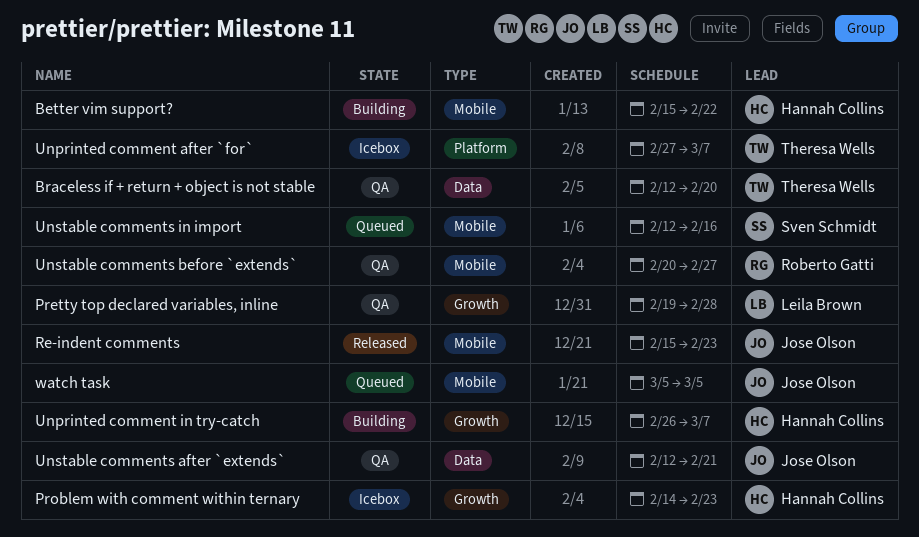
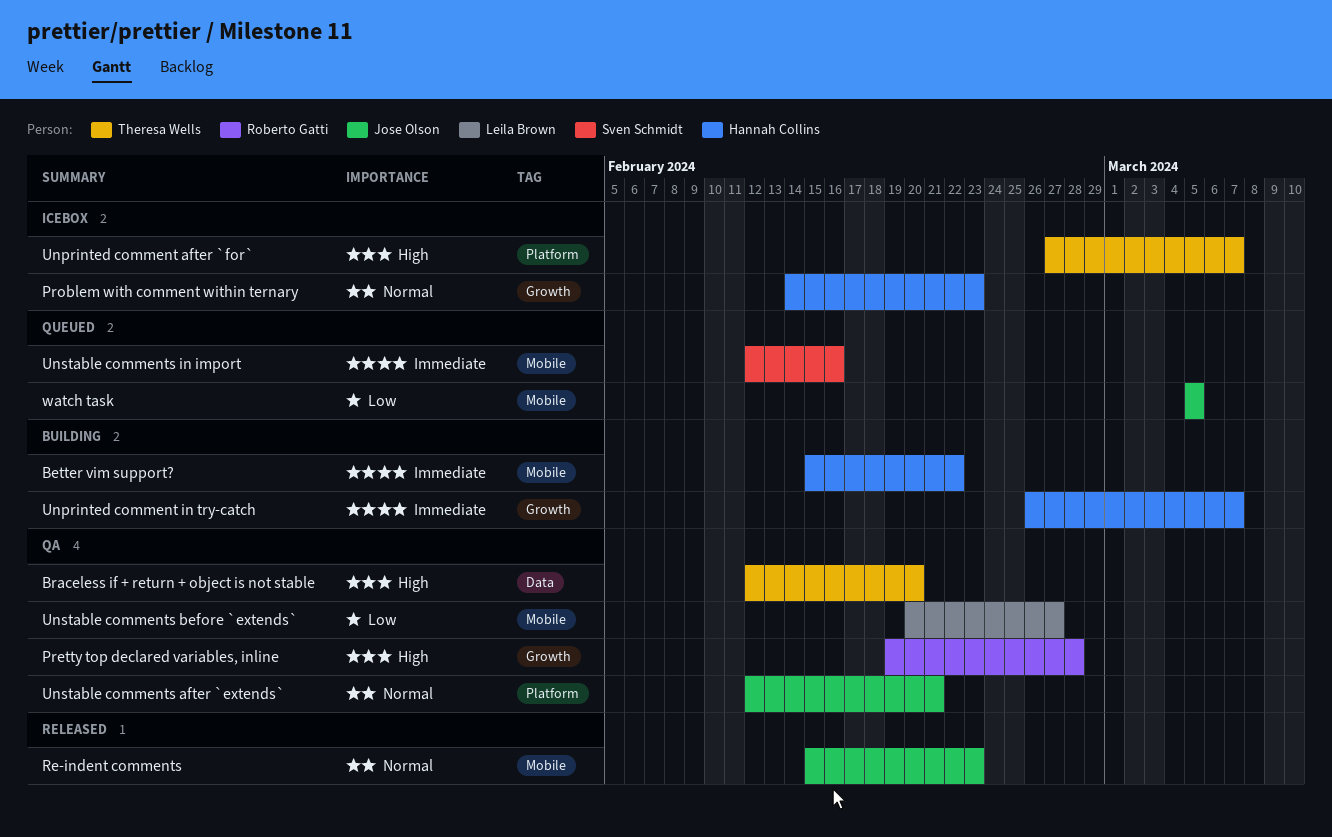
Pretty top declared variables, inline, owner: Leila Brown -> Roberto Gatti
Unstable comments after `extends`, label: Data -> Platform
Unstable comments before `extends`, owner: Roberto Gatti -> Leila Brown

